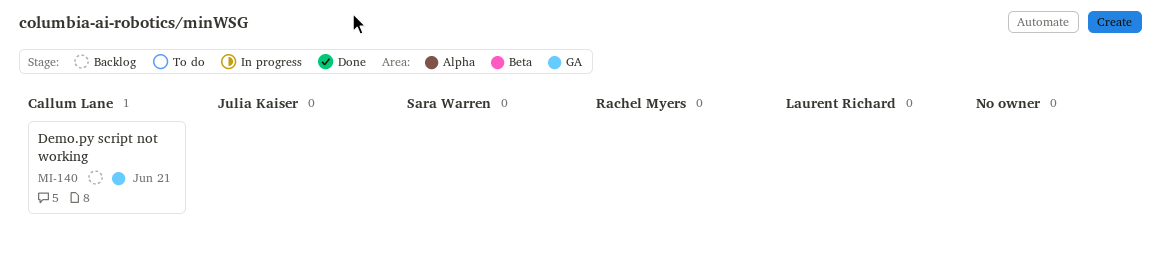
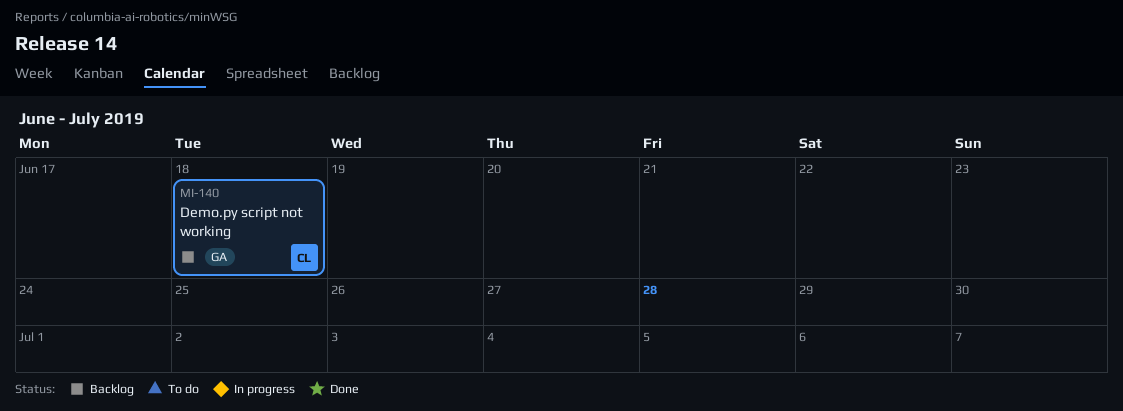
MI-140, due: Jun 21 -> Jun 18

